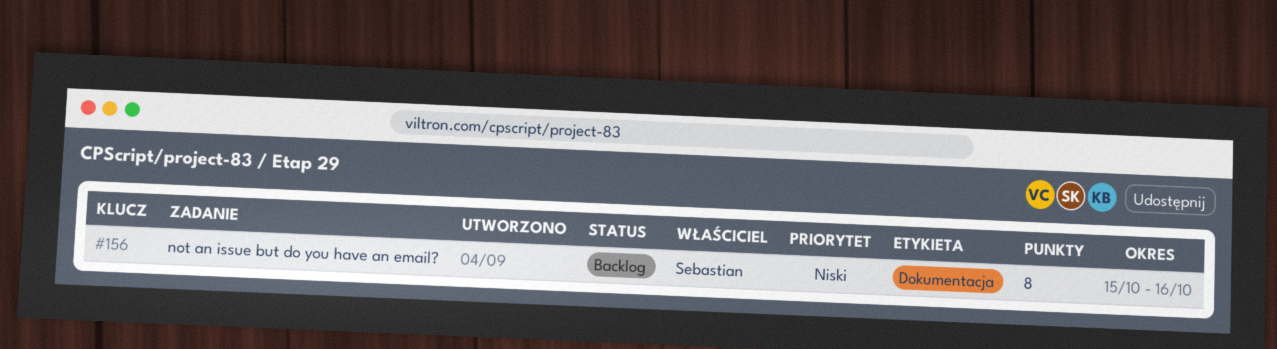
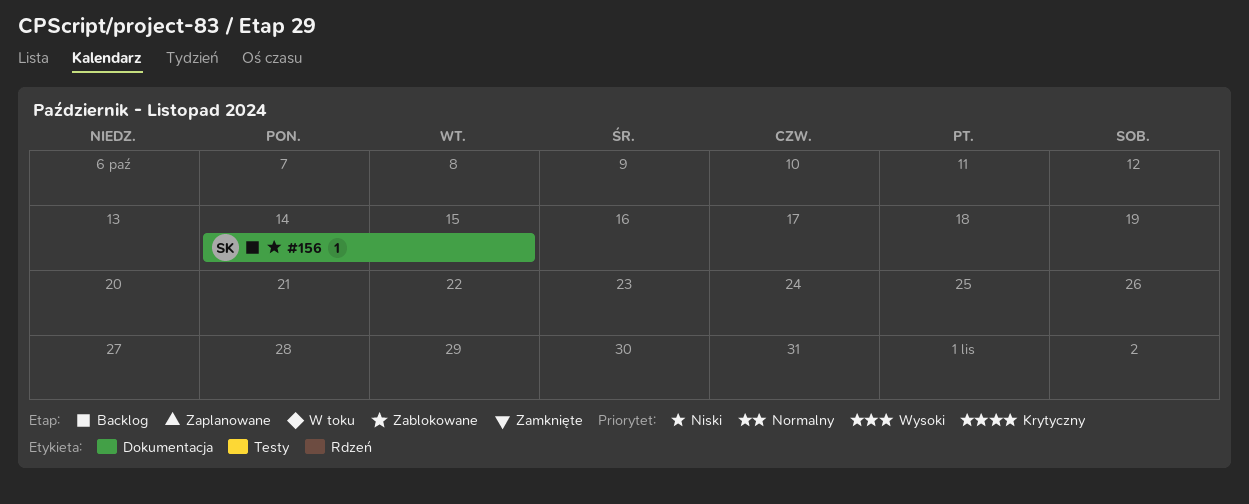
#156, estimate: 8 -> 1
#156, start: Oct 15 -> Oct 14
#156, due: Oct 16 -> Oct 15

